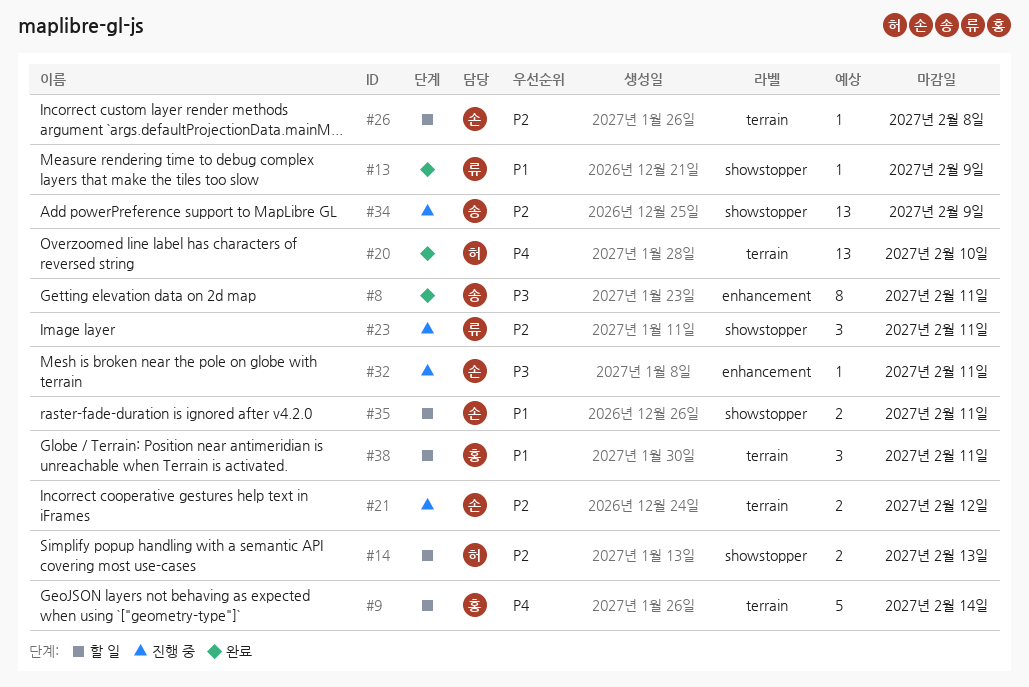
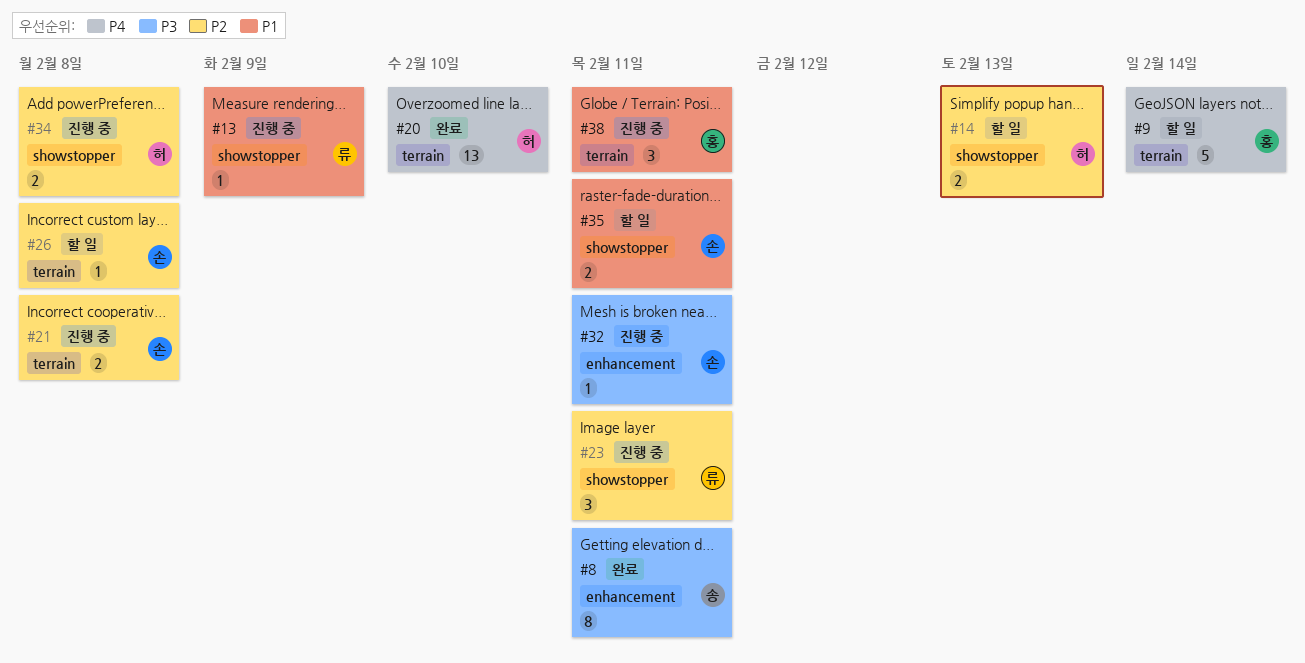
#13, status: 완료 -> 진행 중
#21, due: Feb 12 -> Feb 8
#34, owner: 송 -> 허
#34, estimate: 13 -> 2
#34, due: Feb 9 -> Feb 8
#38, status: 할 일 -> 진행 중

